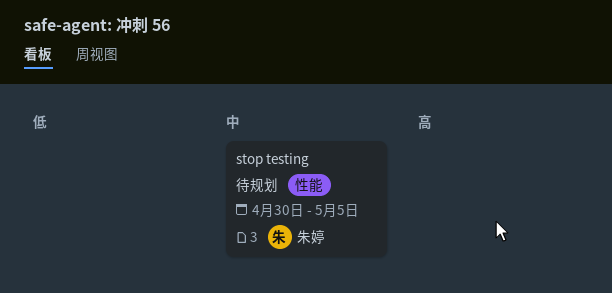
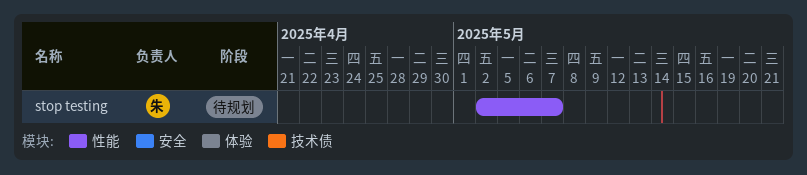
stop testing, start: Apr 30 -> May 2
stop testing, due: May 5 -> May 7

